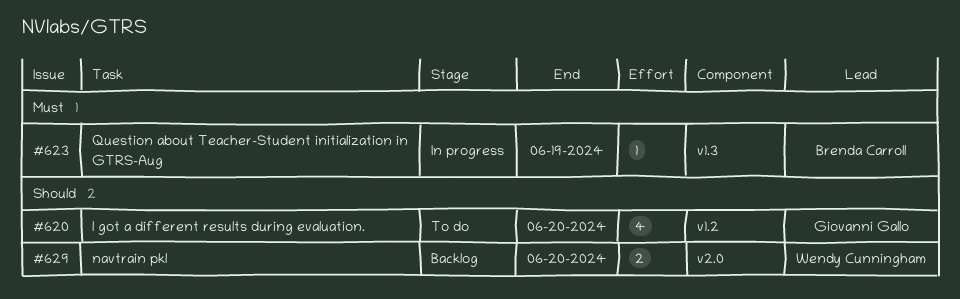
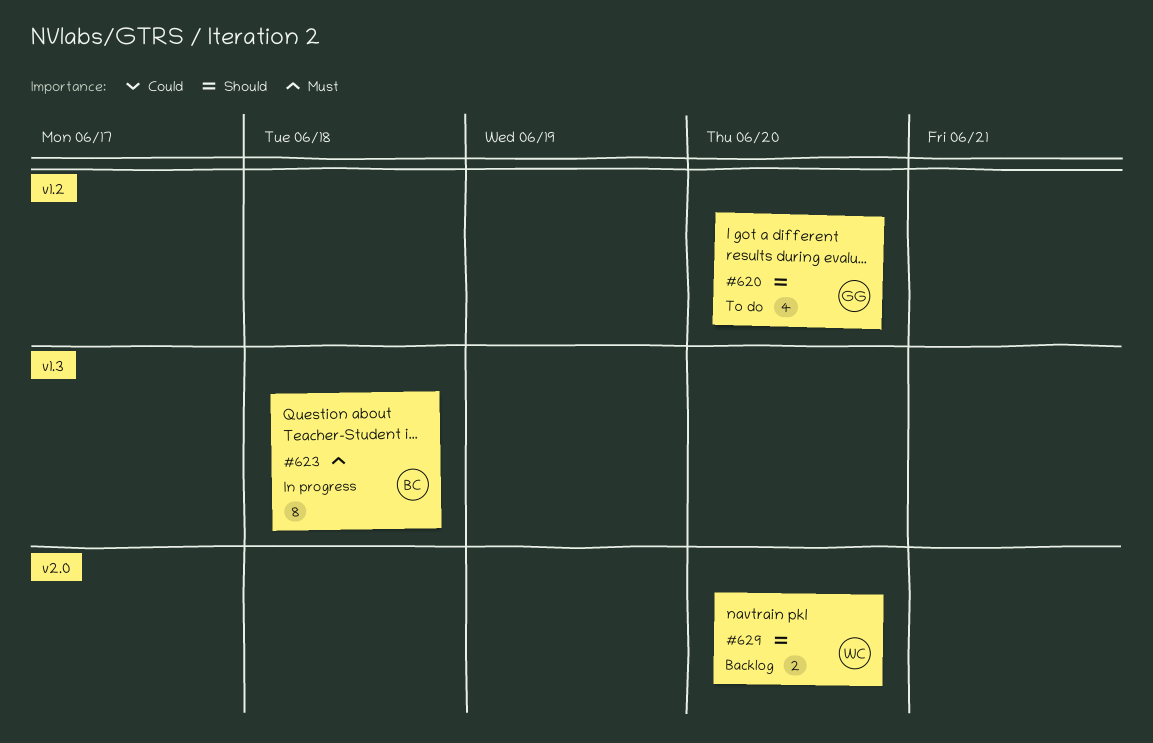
#623, estimate: 1 -> 8
#623, due: Jun 19 -> Jun 18

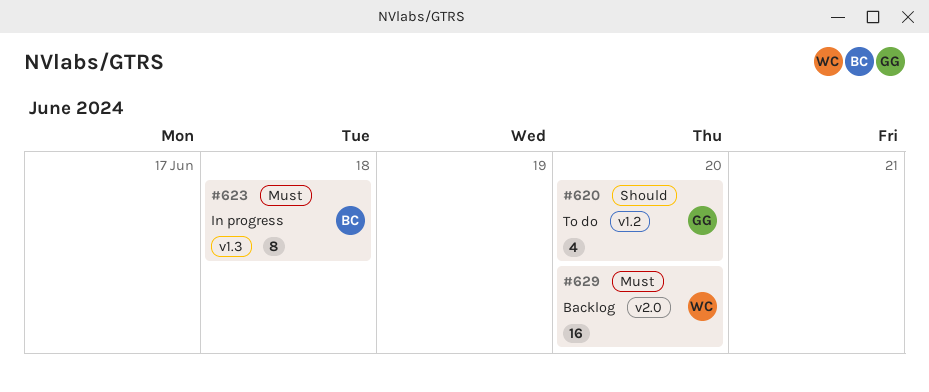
#629, priority: Should -> Must
#629, estimate: 2 -> 16

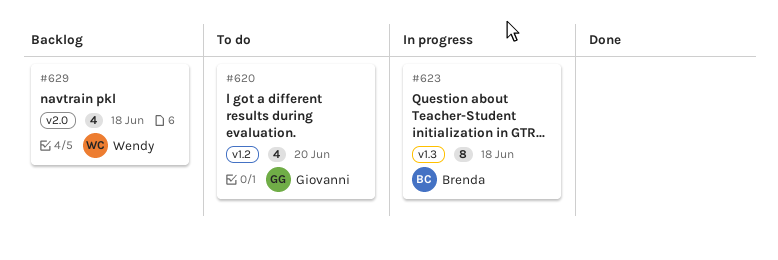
#629, estimate: 16 -> 4
#629, due: Jun 20 -> Jun 18

